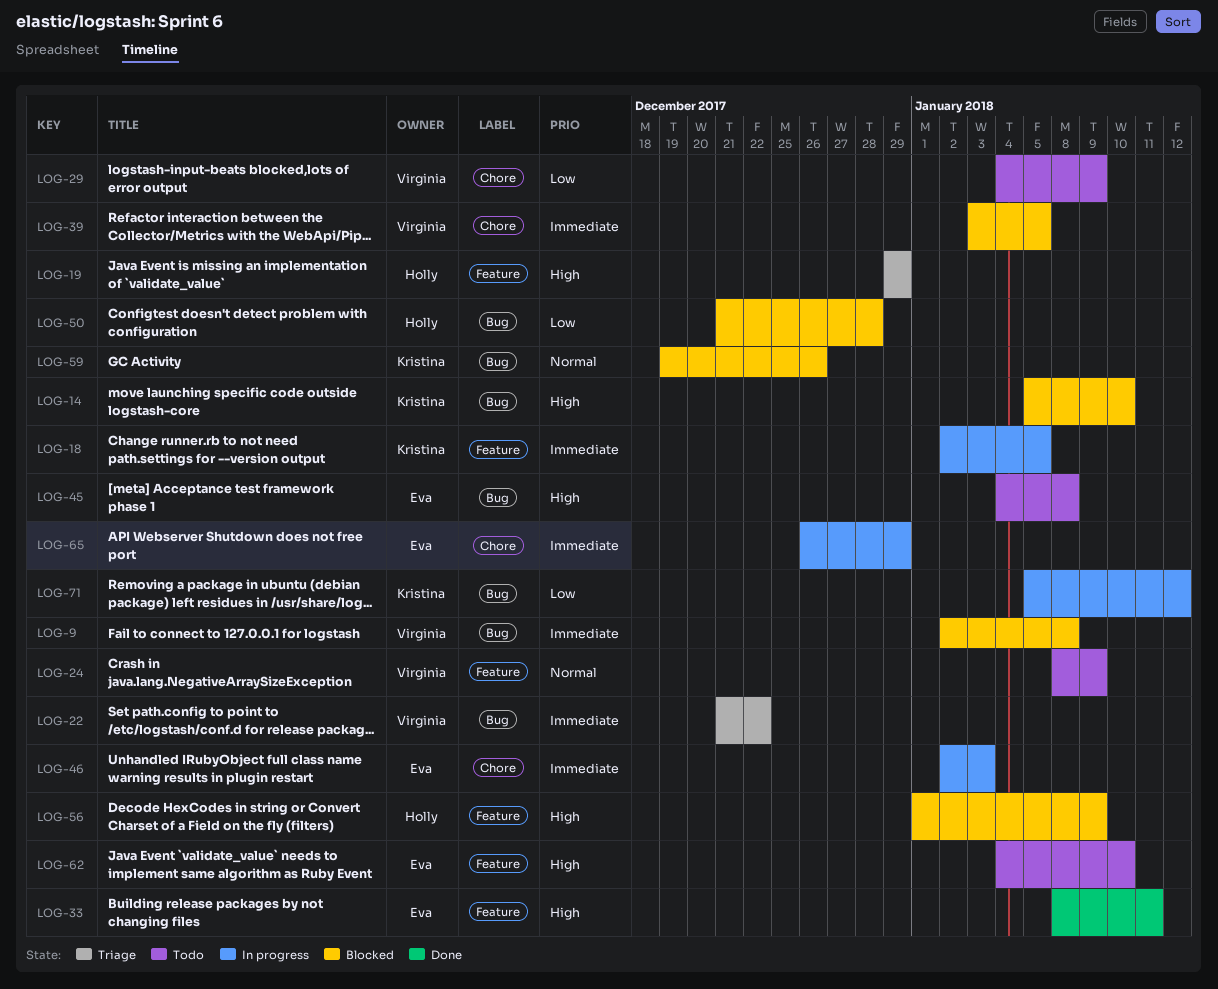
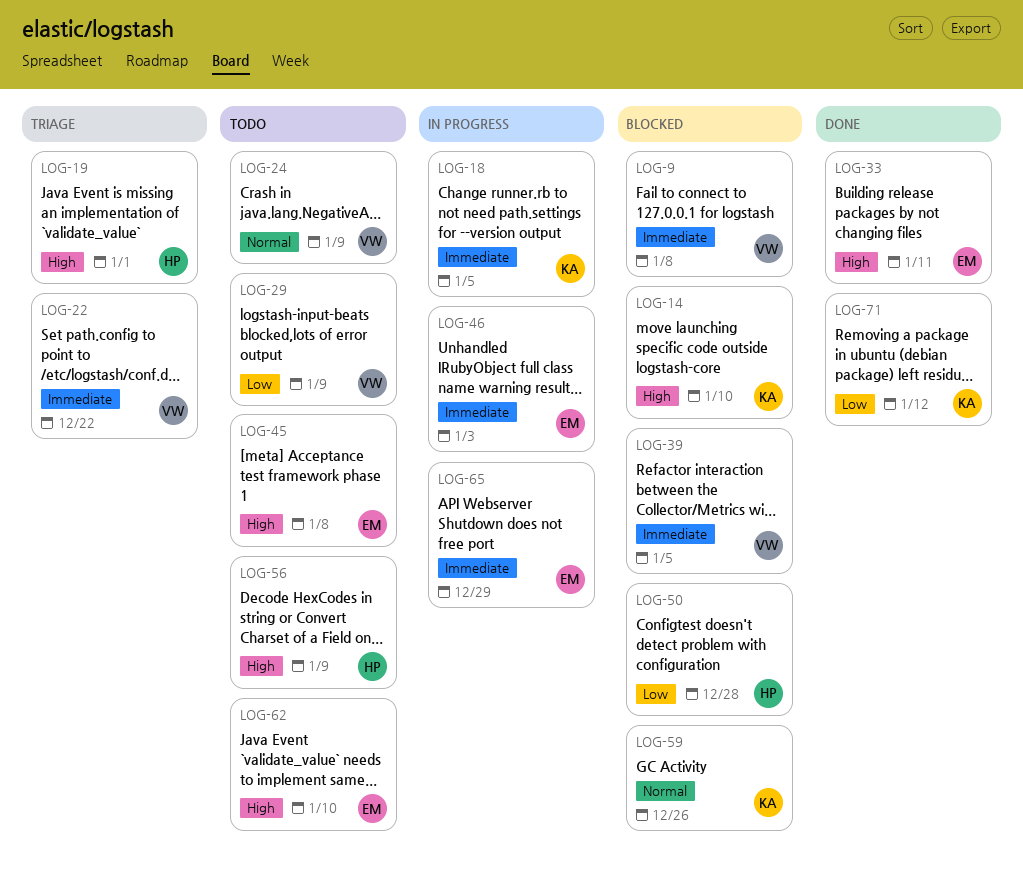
LOG-19, due: Dec 29 -> Jan 1
LOG-56, status: Blocked -> Todo
LOG-71, status: In progress -> Done

